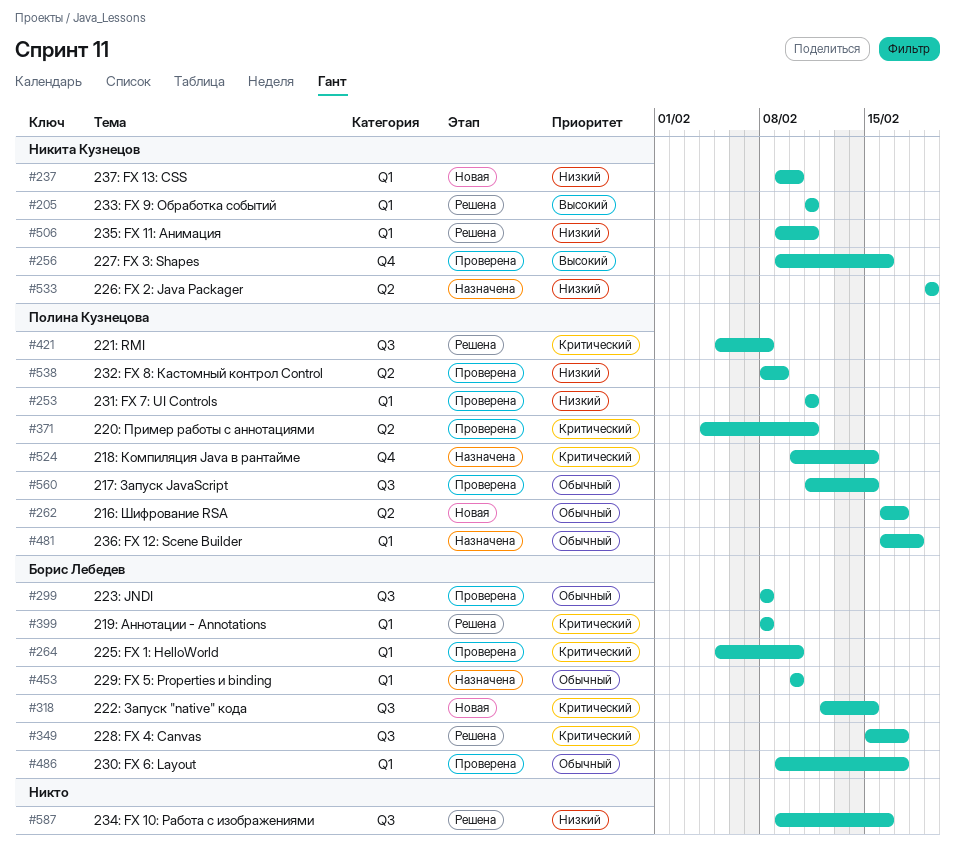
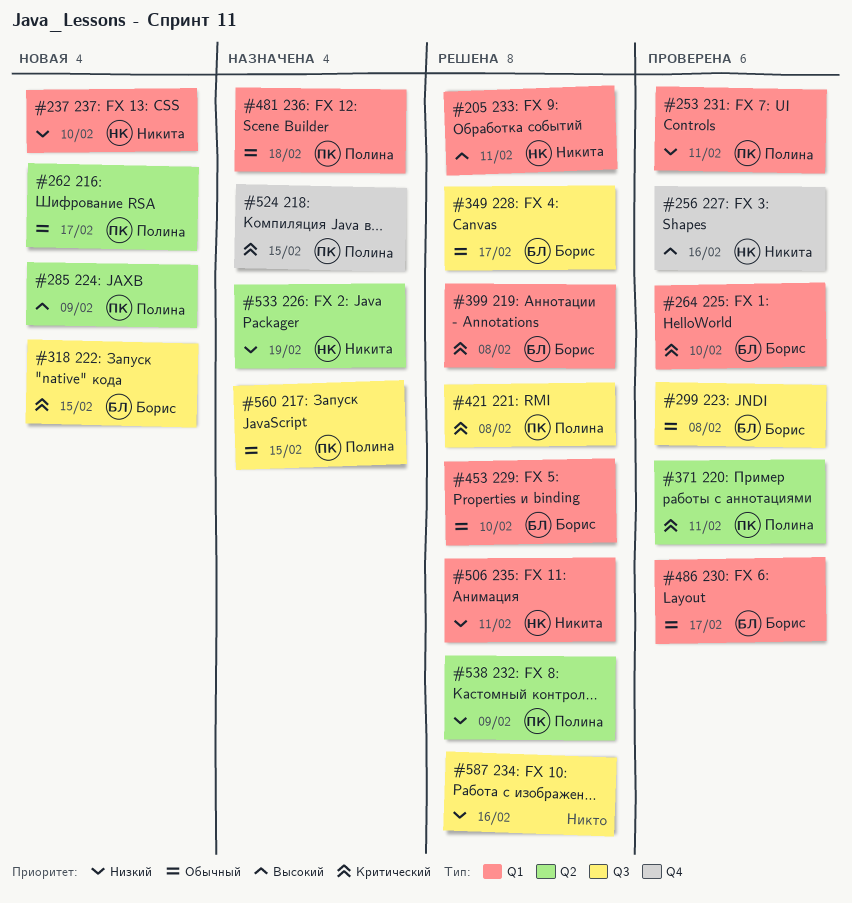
#285: none -> present
#349, priority: Критический -> Обычный
#453, status: Назначена -> Решена
#538, status: Проверена -> Решена
#560, status: Проверена -> Назначена

